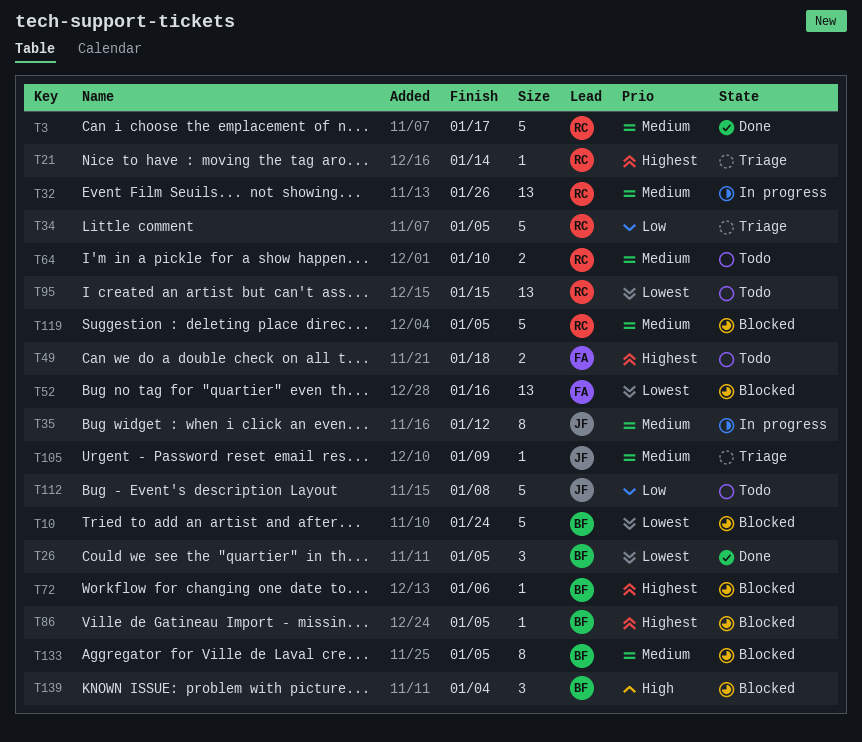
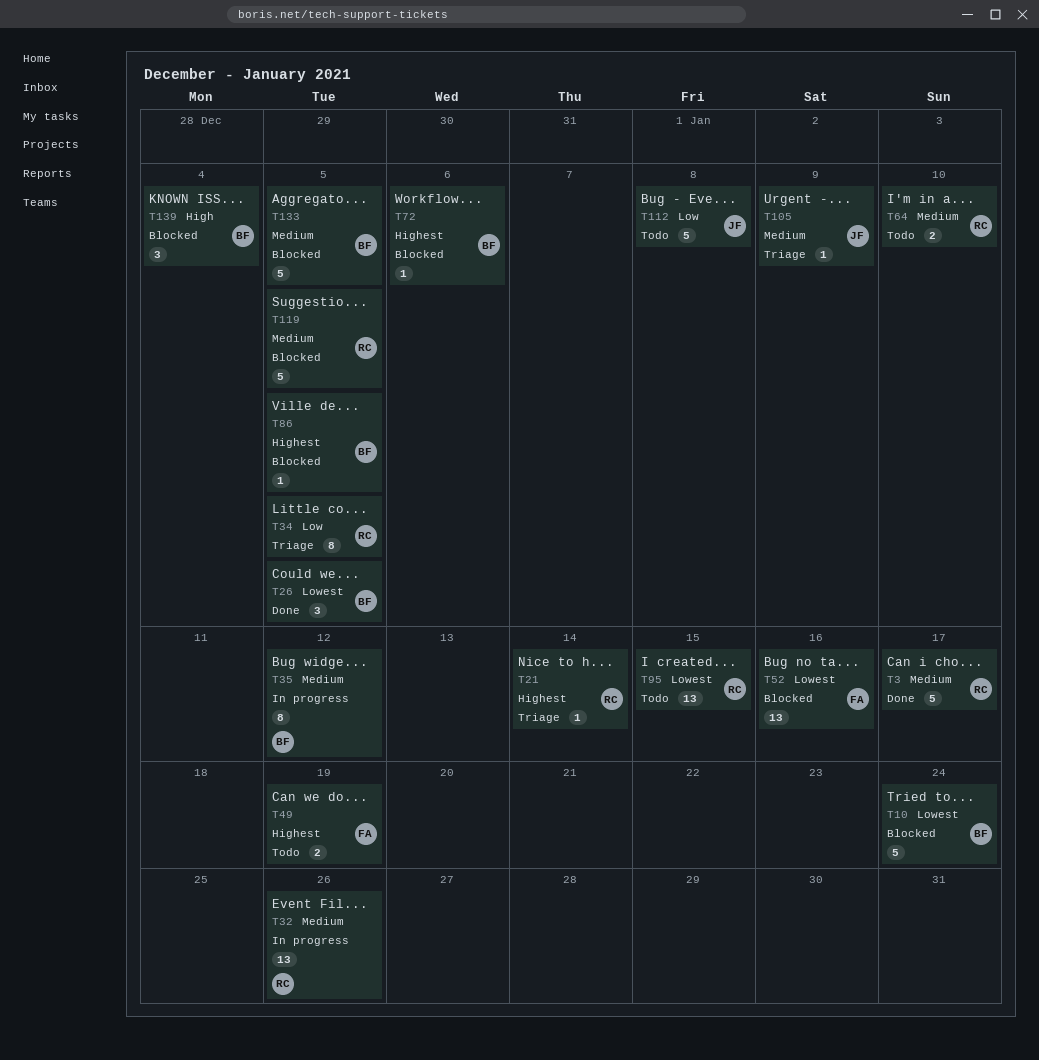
T34, estimate: 5 -> 8
T35, owner: JF -> BF
T49, due: Jan 18 -> Jan 19
T133, estimate: 8 -> 5

